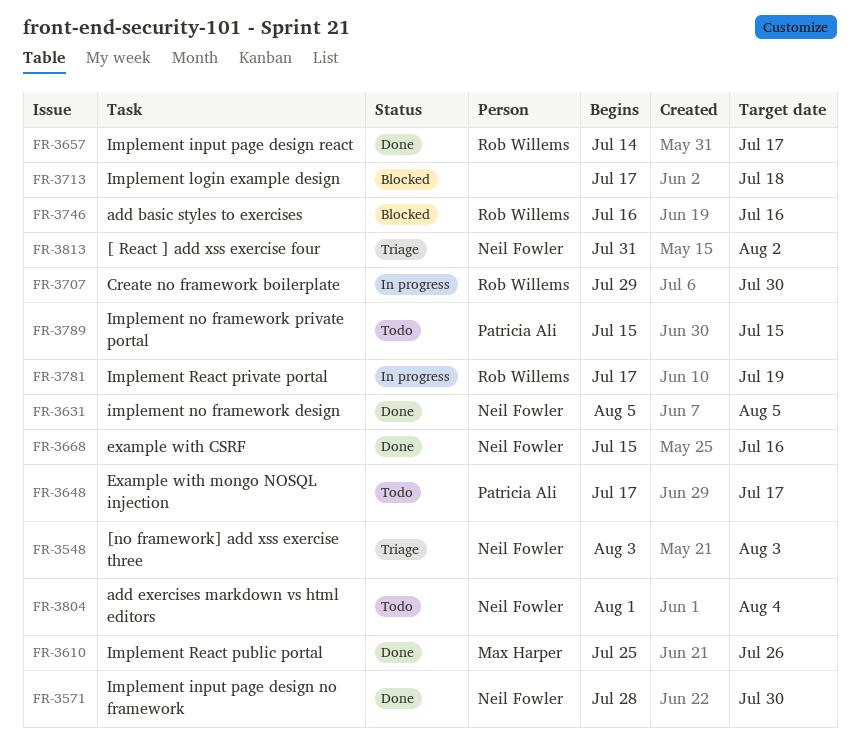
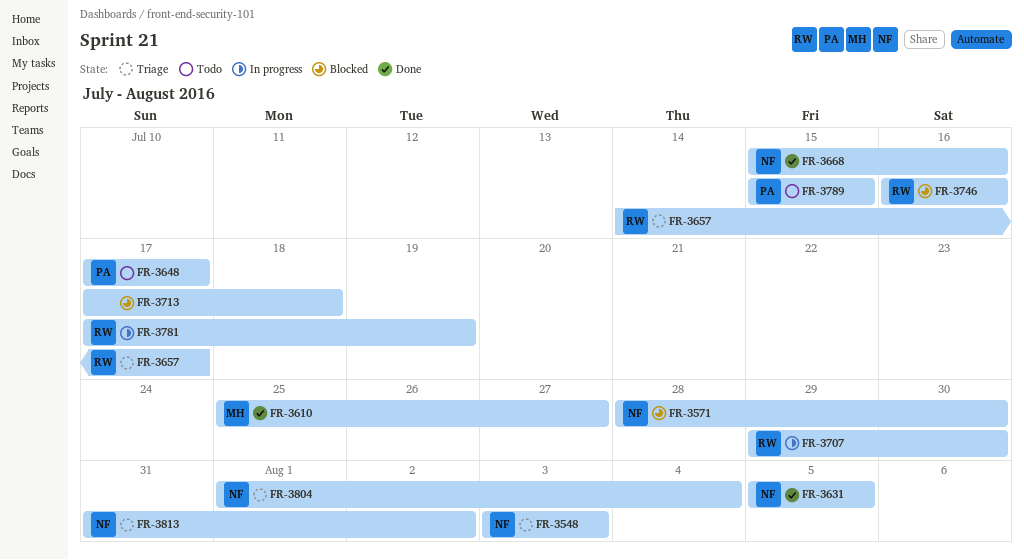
FR-3571, status: Done -> Blocked
FR-3610, due: Jul 26 -> Jul 27
FR-3657, status: Done -> Triage
FR-3804, status: Todo -> Triage

